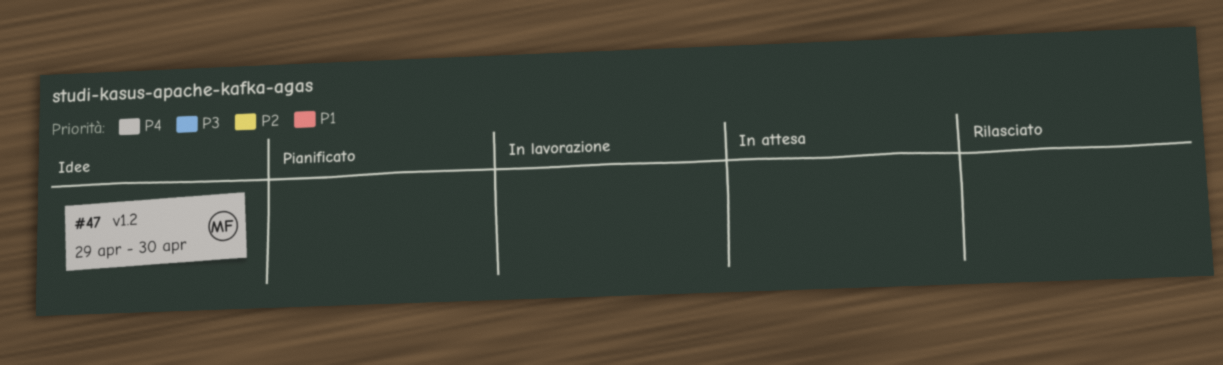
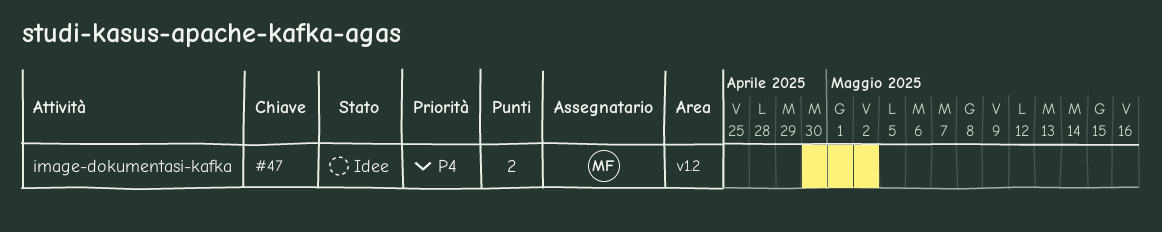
#47, start: Apr 29 -> Apr 30
#47, due: Apr 30 -> May 2

